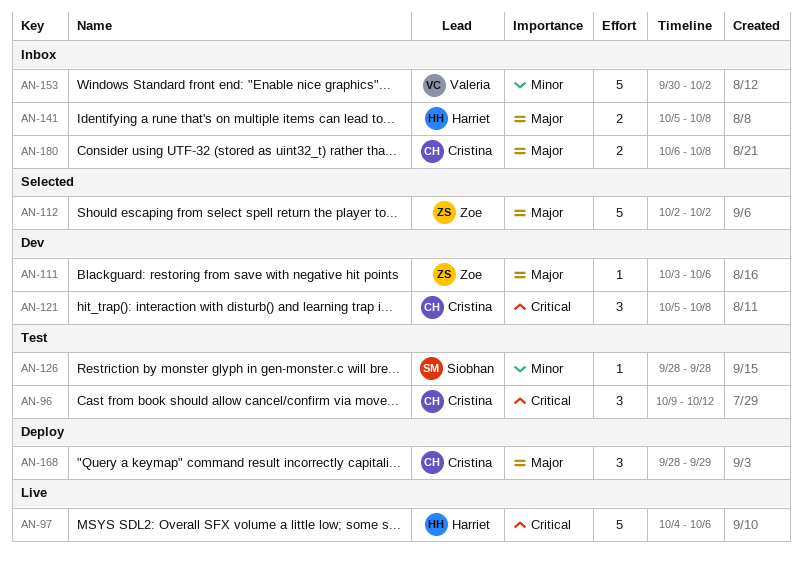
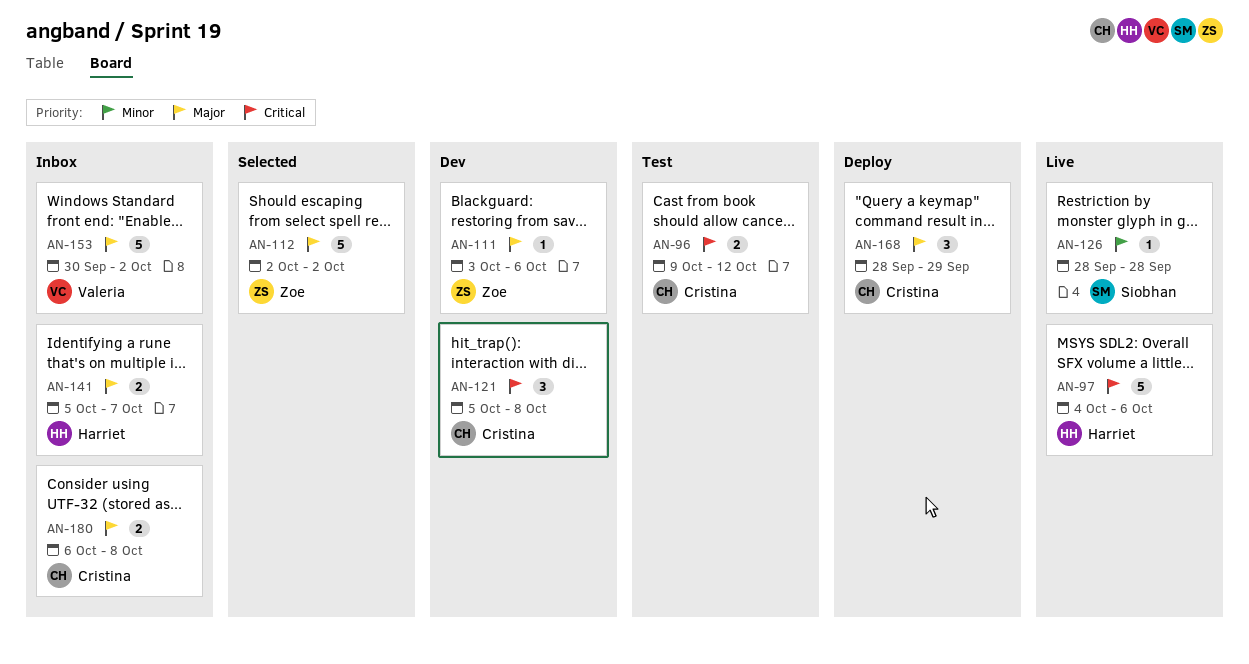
AN-96, estimate: 3 -> 2
AN-126, status: Test -> Live
AN-141, due: Oct 8 -> Oct 7
AN-153, priority: Minor -> Major

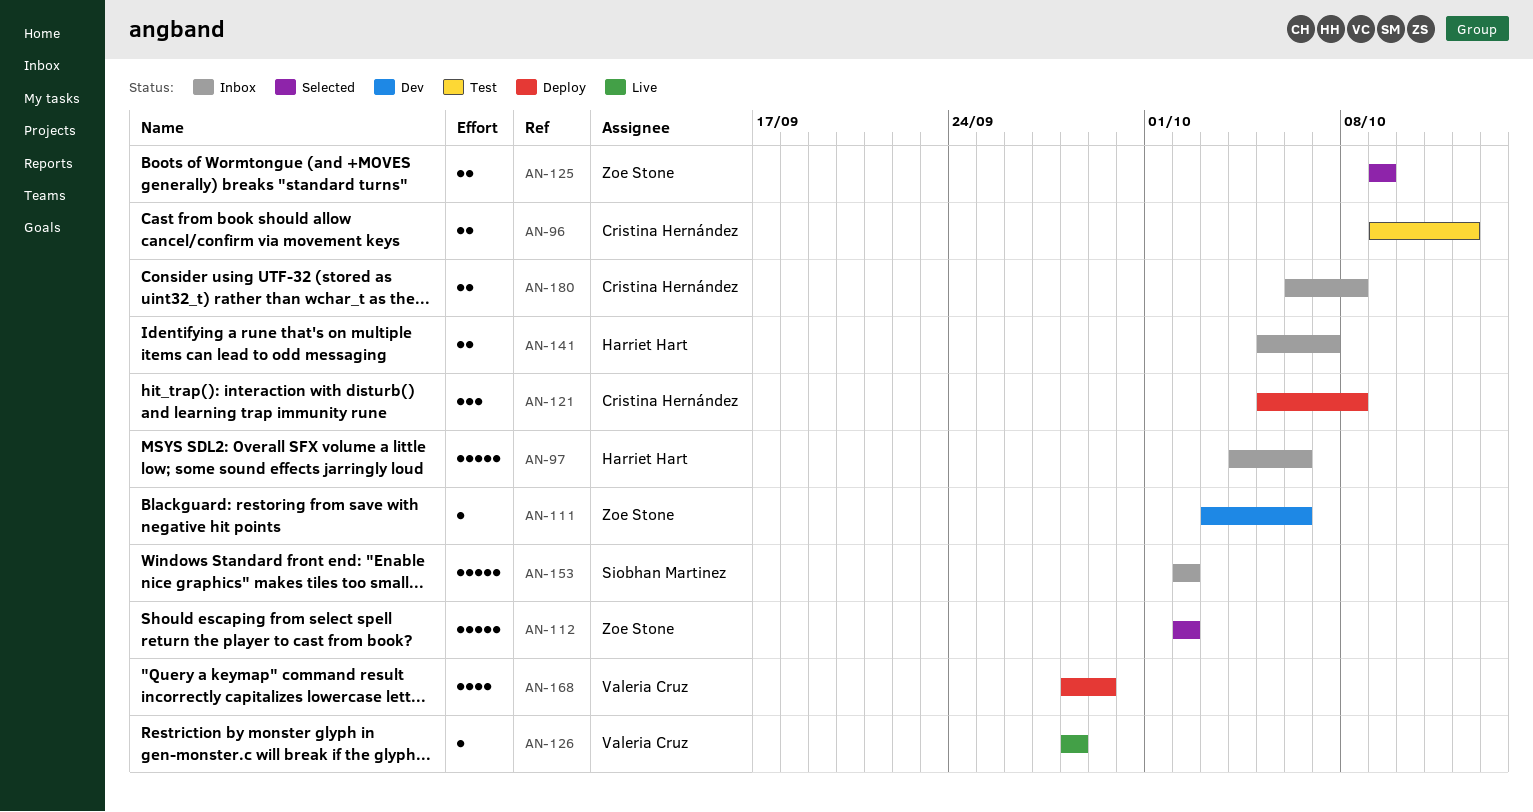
AN-97, status: Live -> Inbox
AN-121, status: Dev -> Deploy
AN-125: none -> present
AN-126, owner: Siobhan Martinez -> Valeria Cruz
AN-153, owner: Valeria Cruz -> Siobhan Martinez
AN-153, start: Sep 30 -> Oct 2
AN-168, owner: Cristina Hernández -> Valeria Cruz
AN-168, estimate: 3 -> 4

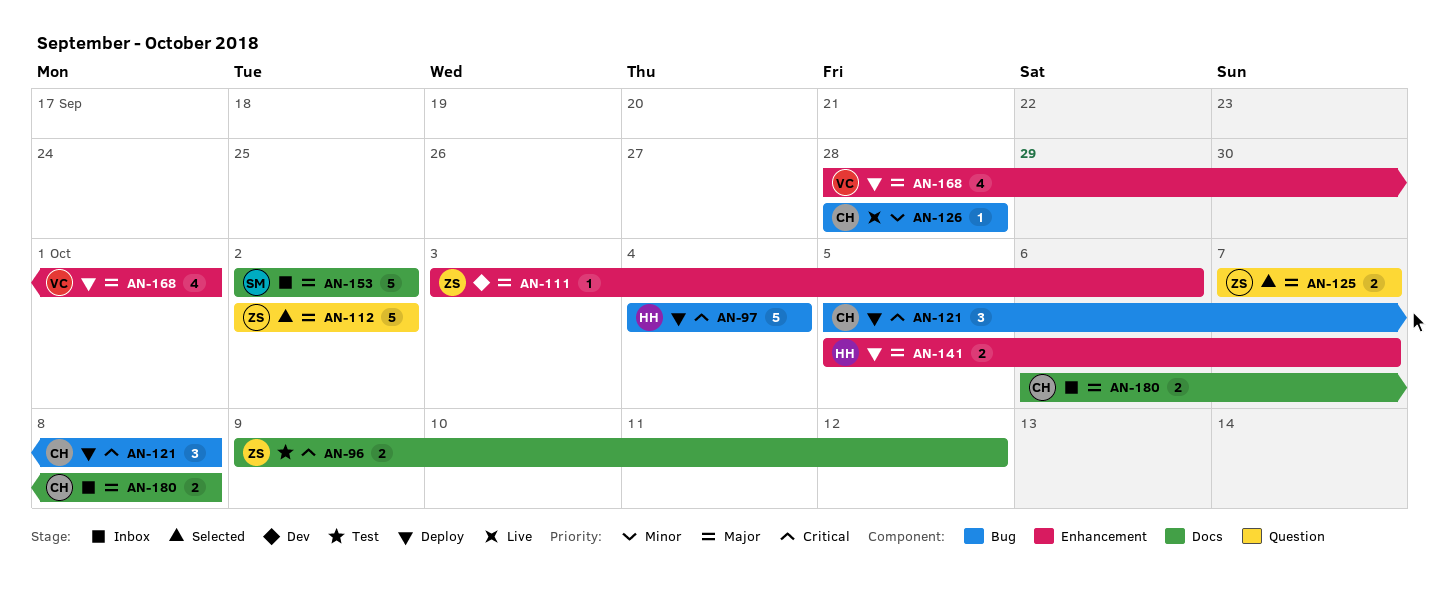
AN-96, owner: Cristina Hernández -> Zoe Stone
AN-97, status: Inbox -> Deploy
AN-97, due: Oct 6 -> Oct 4
AN-125, start: Oct 9 -> Oct 7
AN-125, due: Oct 9 -> Oct 7
AN-126, owner: Valeria Cruz -> Cristina Hernández
AN-141, status: Inbox -> Deploy
AN-168, due: Sep 29 -> Oct 1

